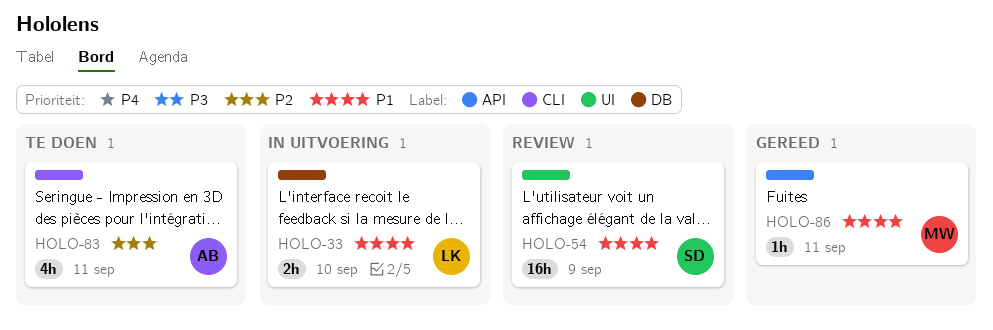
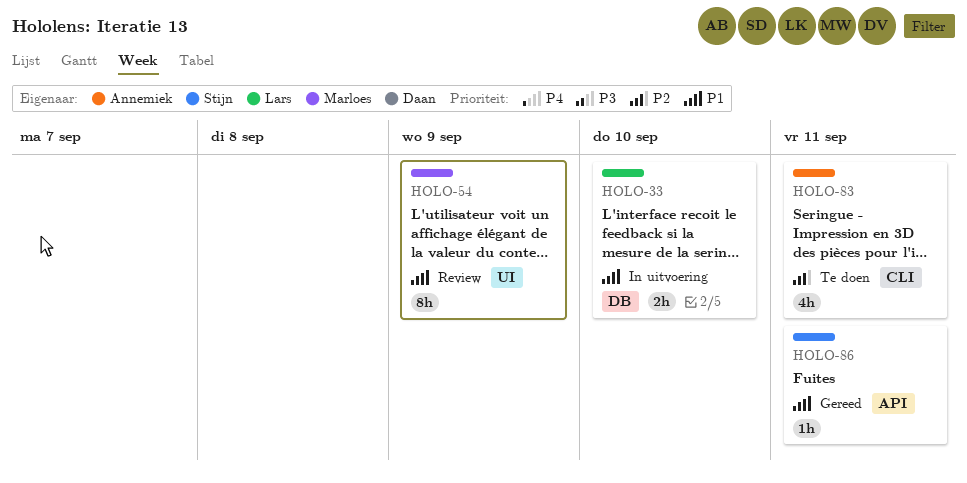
HOLO-54, owner: Stijn -> Marloes
HOLO-54, estimate: 16h -> 8h
HOLO-86, owner: Marloes -> Stijn

